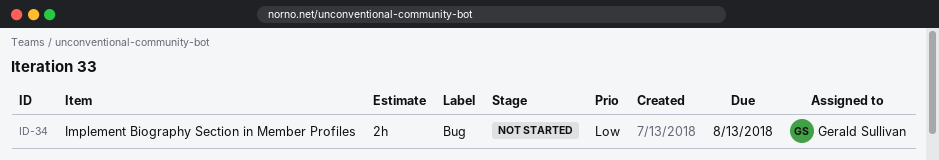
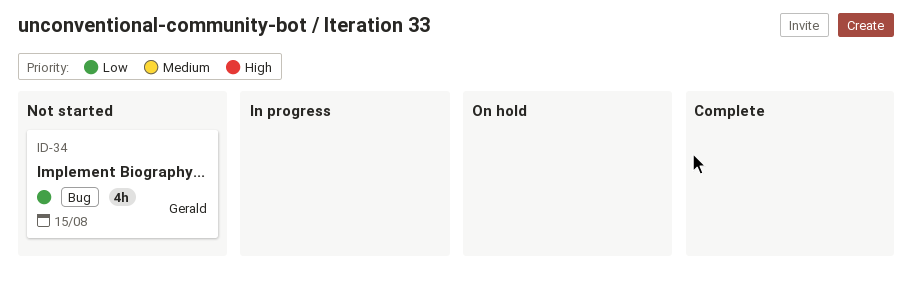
ID-34, estimate: 2h -> 4h
ID-34, due: Aug 13 -> Aug 15

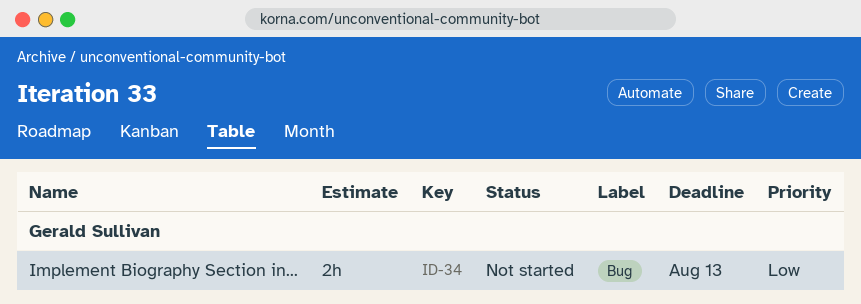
ID-34, estimate: 4h -> 2h
ID-34, due: Aug 15 -> Aug 13

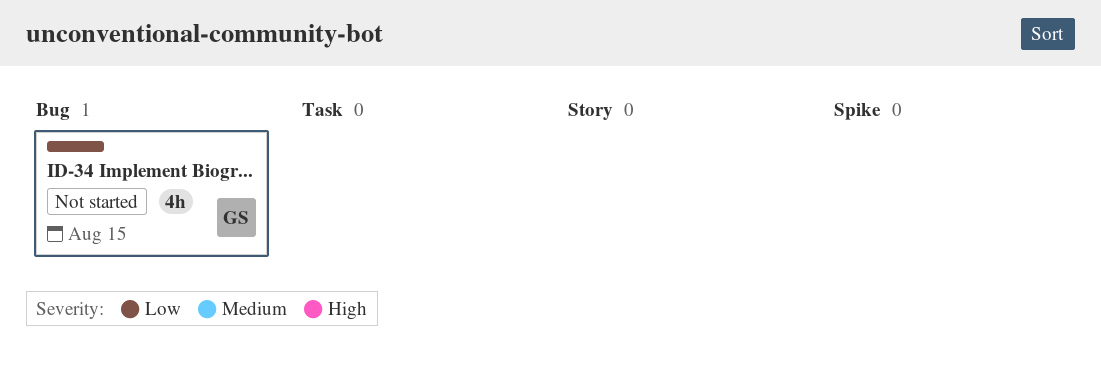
ID-34, estimate: 2h -> 4h
ID-34, due: Aug 13 -> Aug 15

